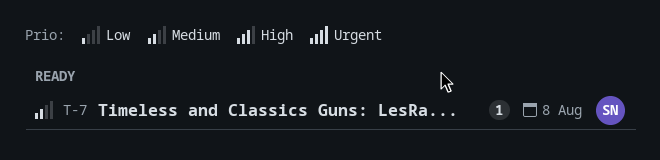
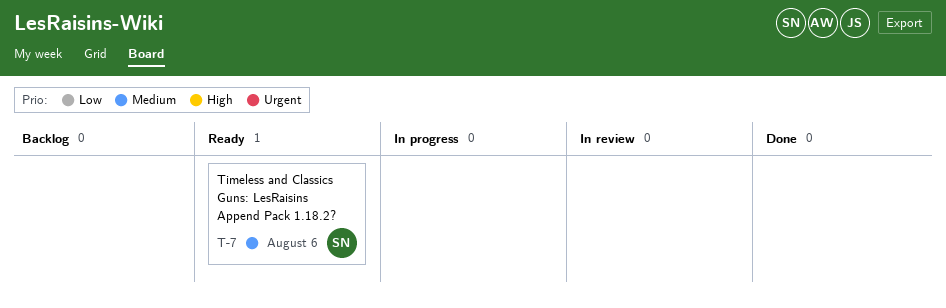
T-7, due: Aug 8 -> Aug 6

